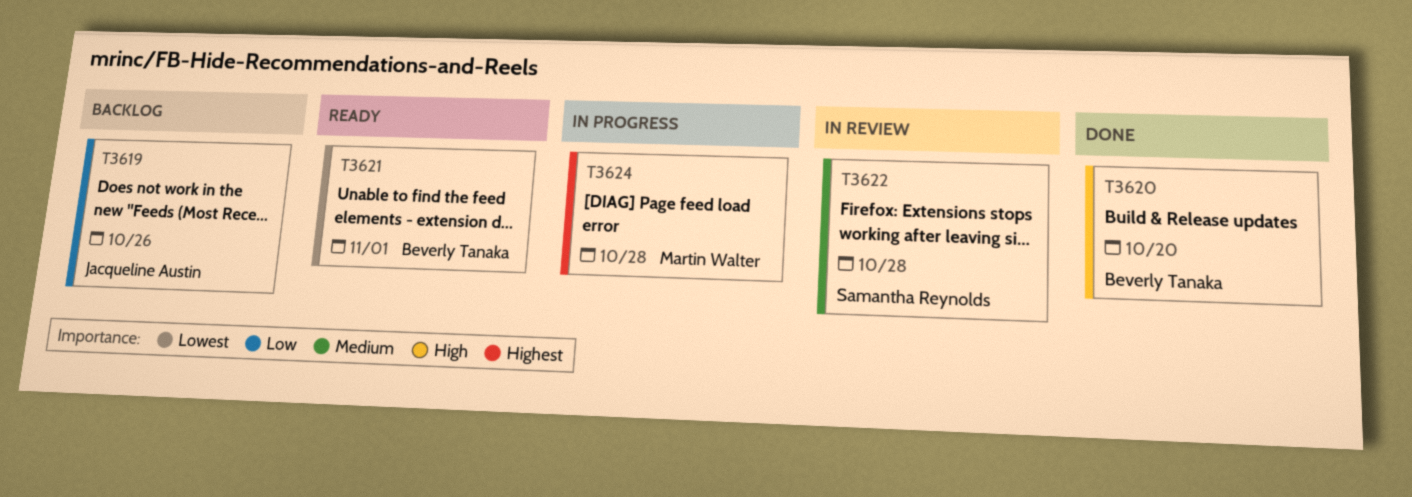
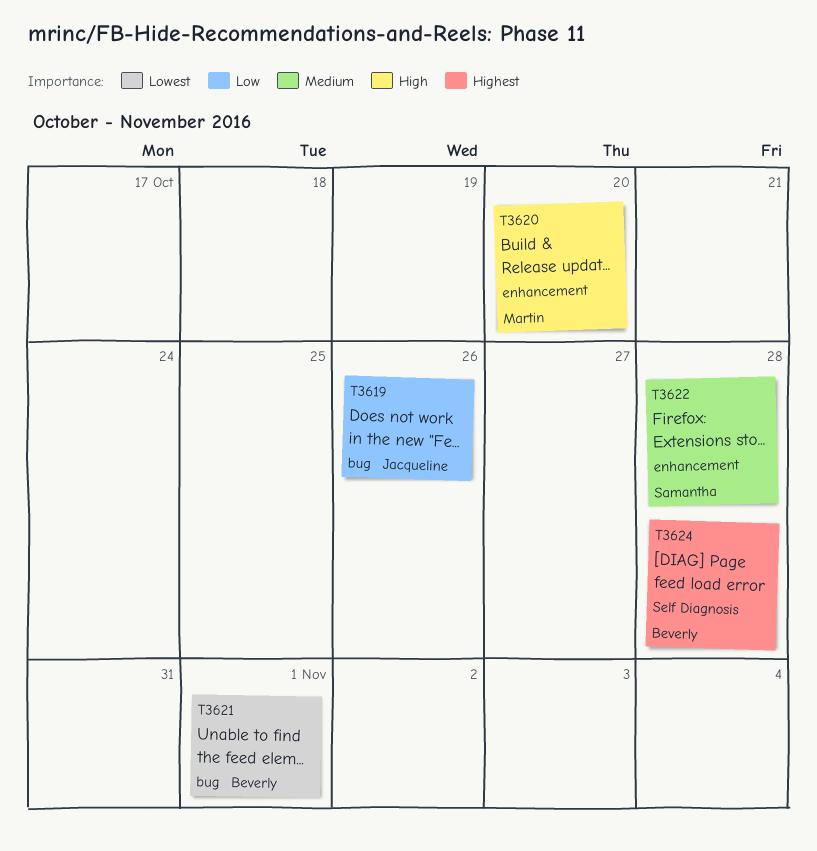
T3620, owner: Beverly Tanaka -> Martin Walter
T3624, owner: Martin Walter -> Beverly Tanaka

